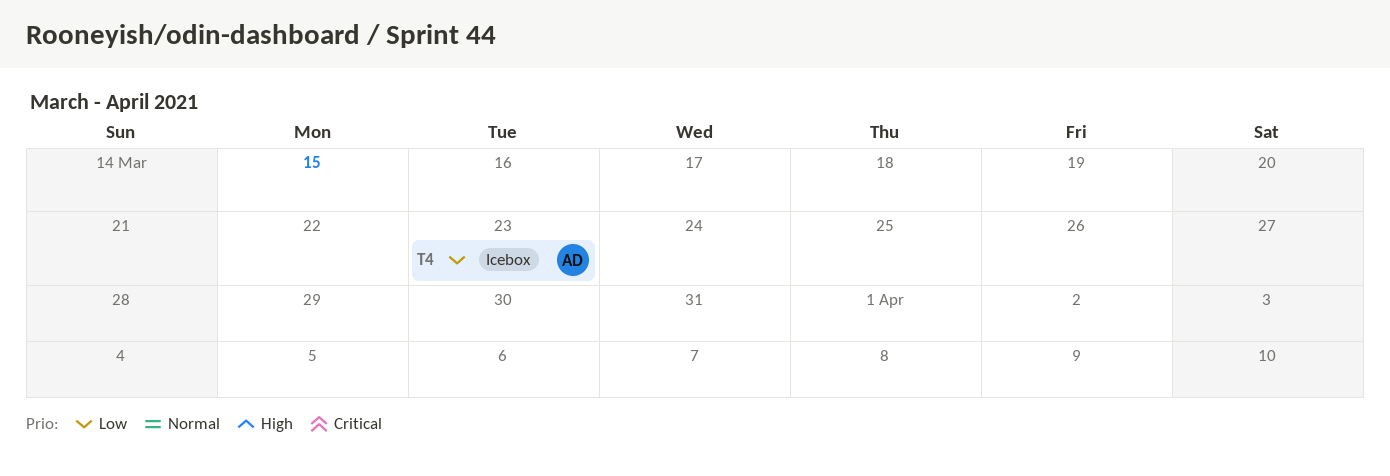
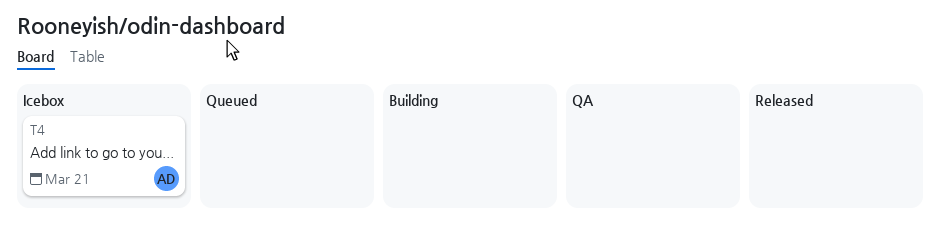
T4, due: Mar 23 -> Mar 21

